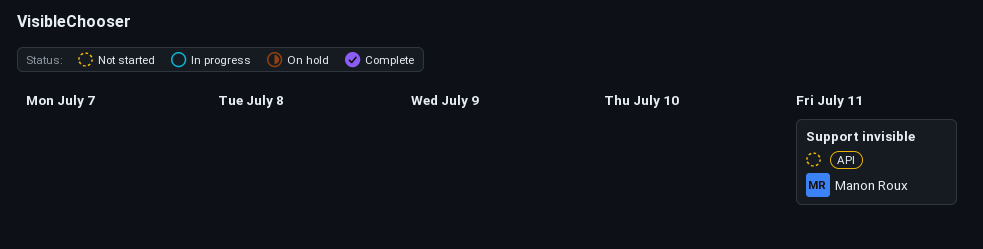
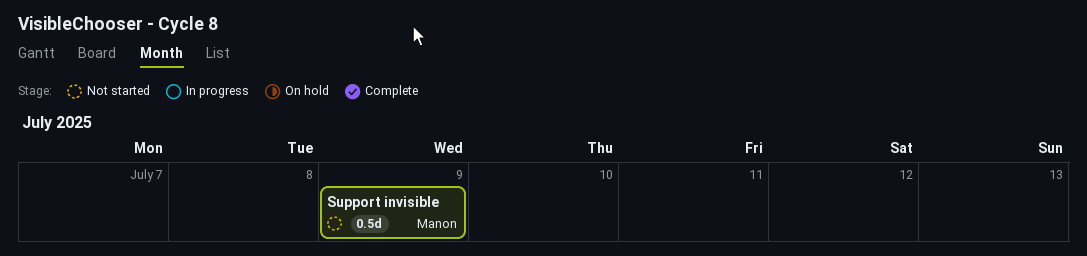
Support invisible, due: Jul 11 -> Jul 9

